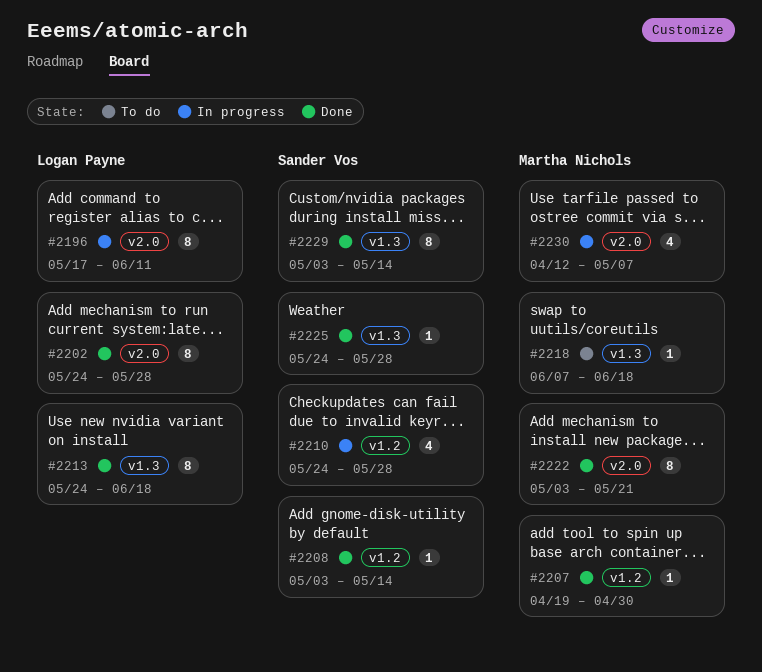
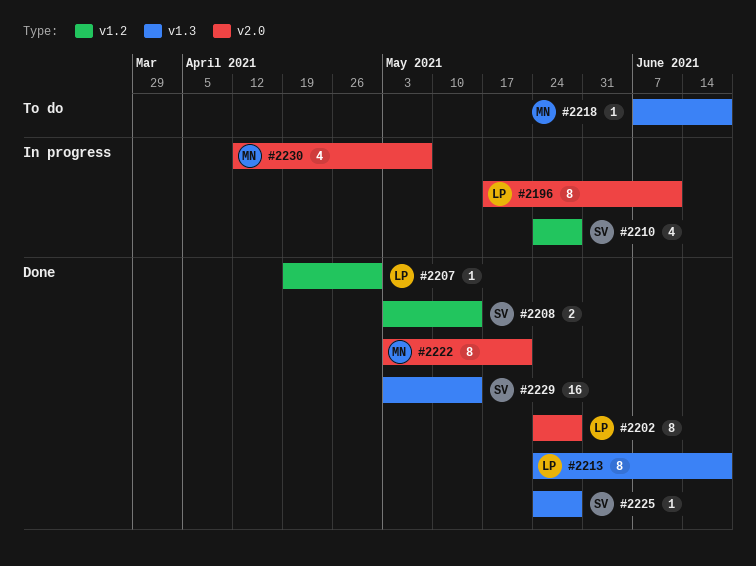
#2207, owner: Martha Nichols -> Logan Payne
#2208, estimate: 1 -> 2
#2229, estimate: 8 -> 16

